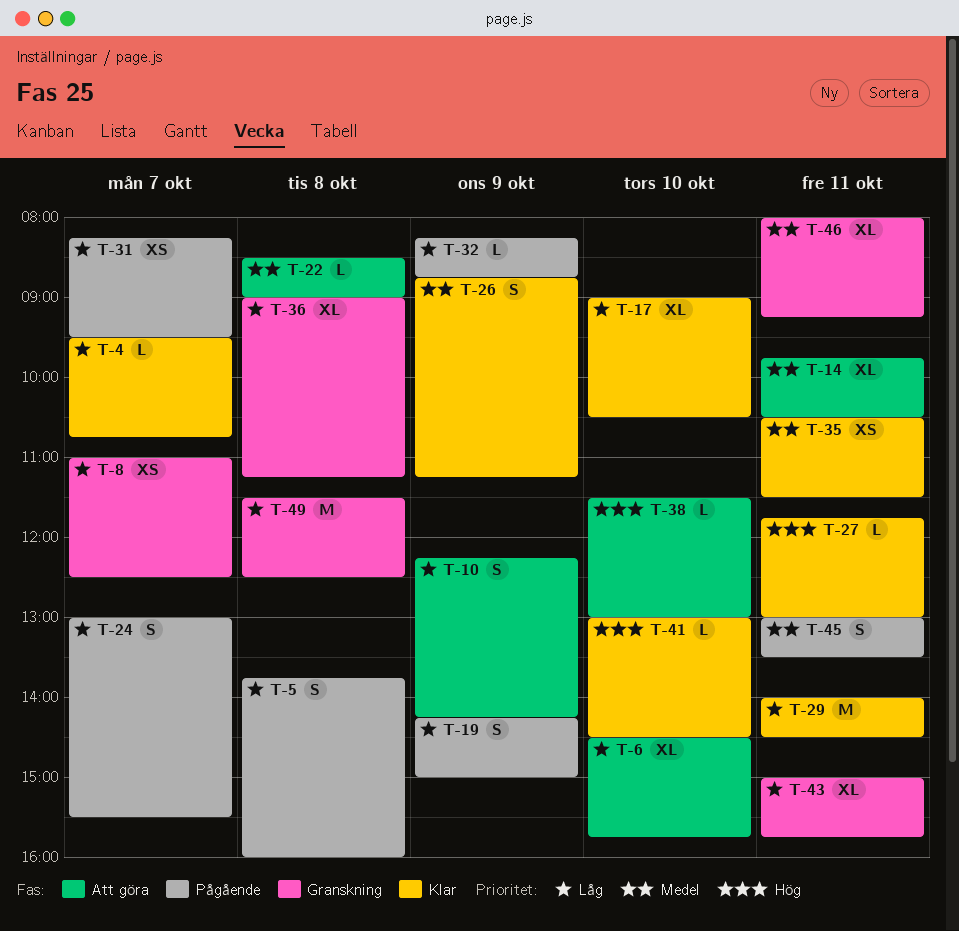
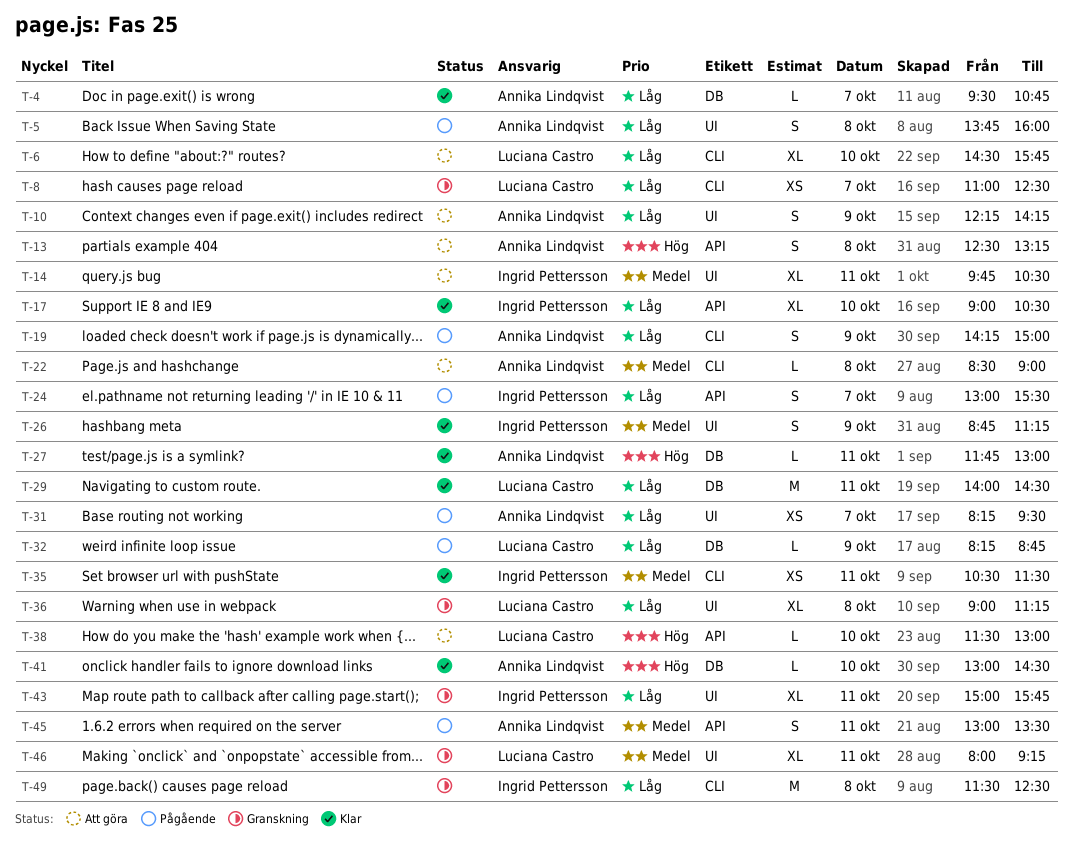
T-13: none -> present

